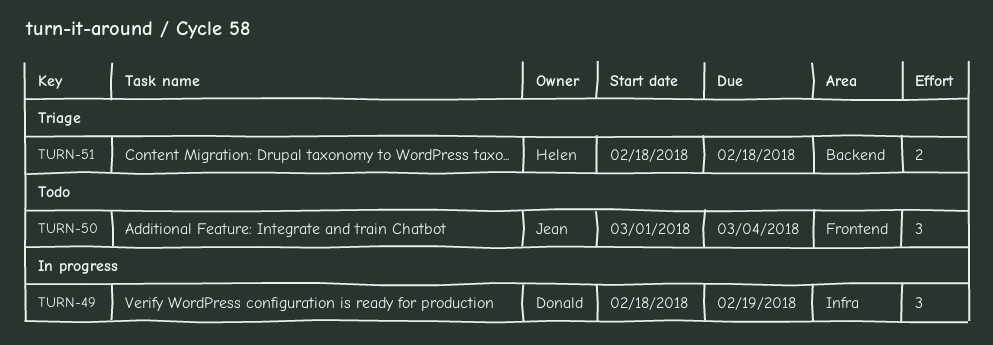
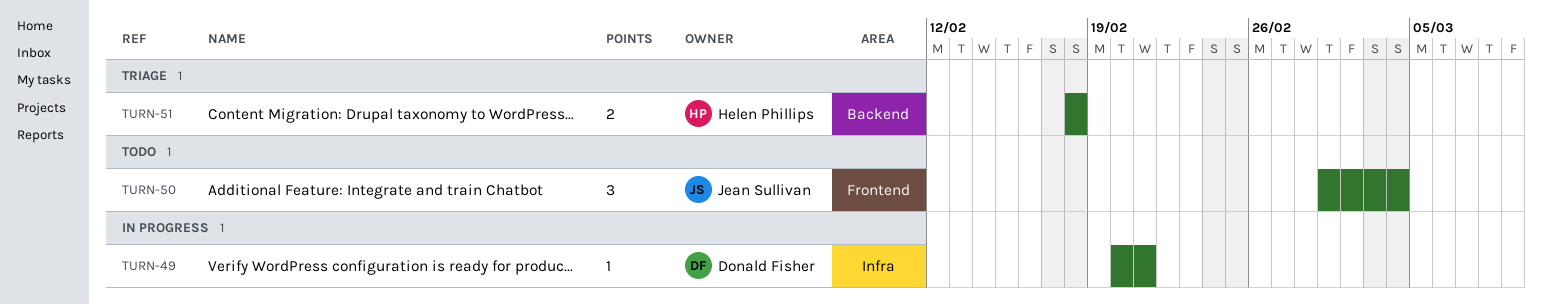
TURN-49, estimate: 3 -> 1
TURN-49, start: Feb 18 -> Feb 20
TURN-49, due: Feb 19 -> Feb 21

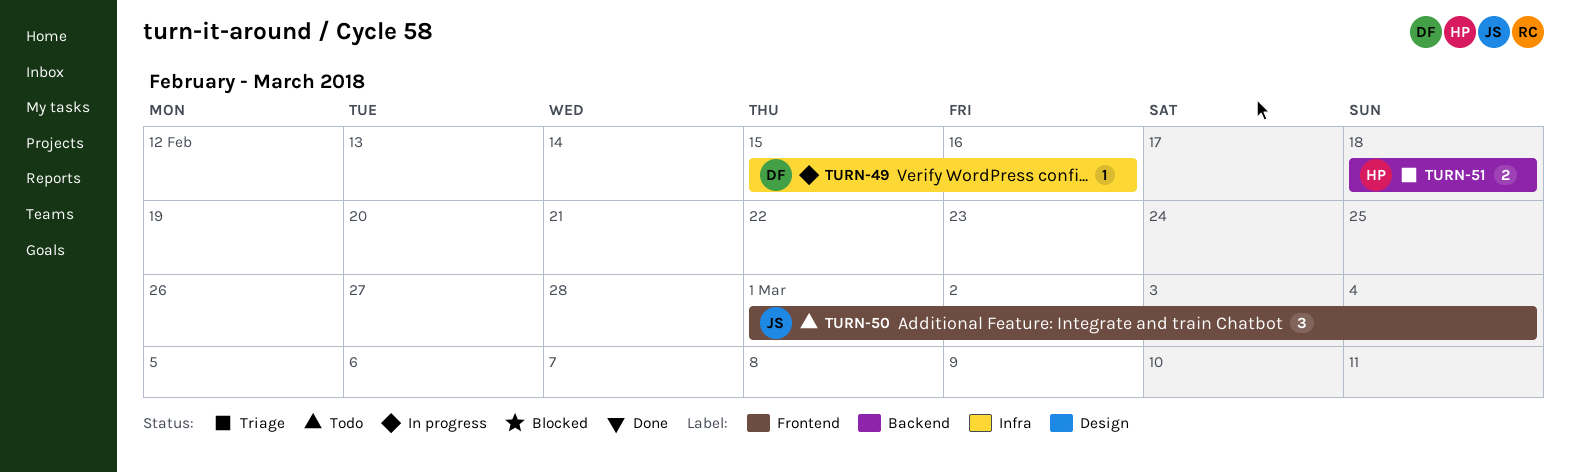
TURN-49, start: Feb 20 -> Feb 15
TURN-49, due: Feb 21 -> Feb 16

